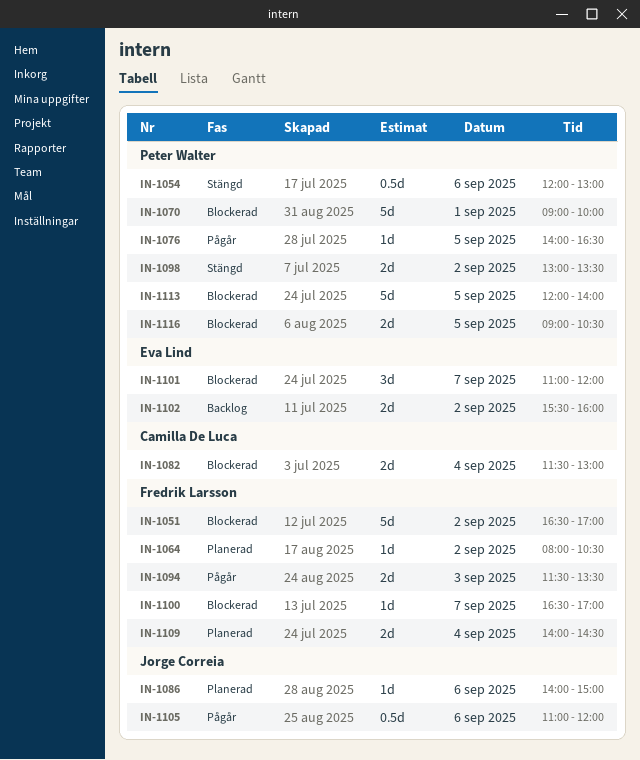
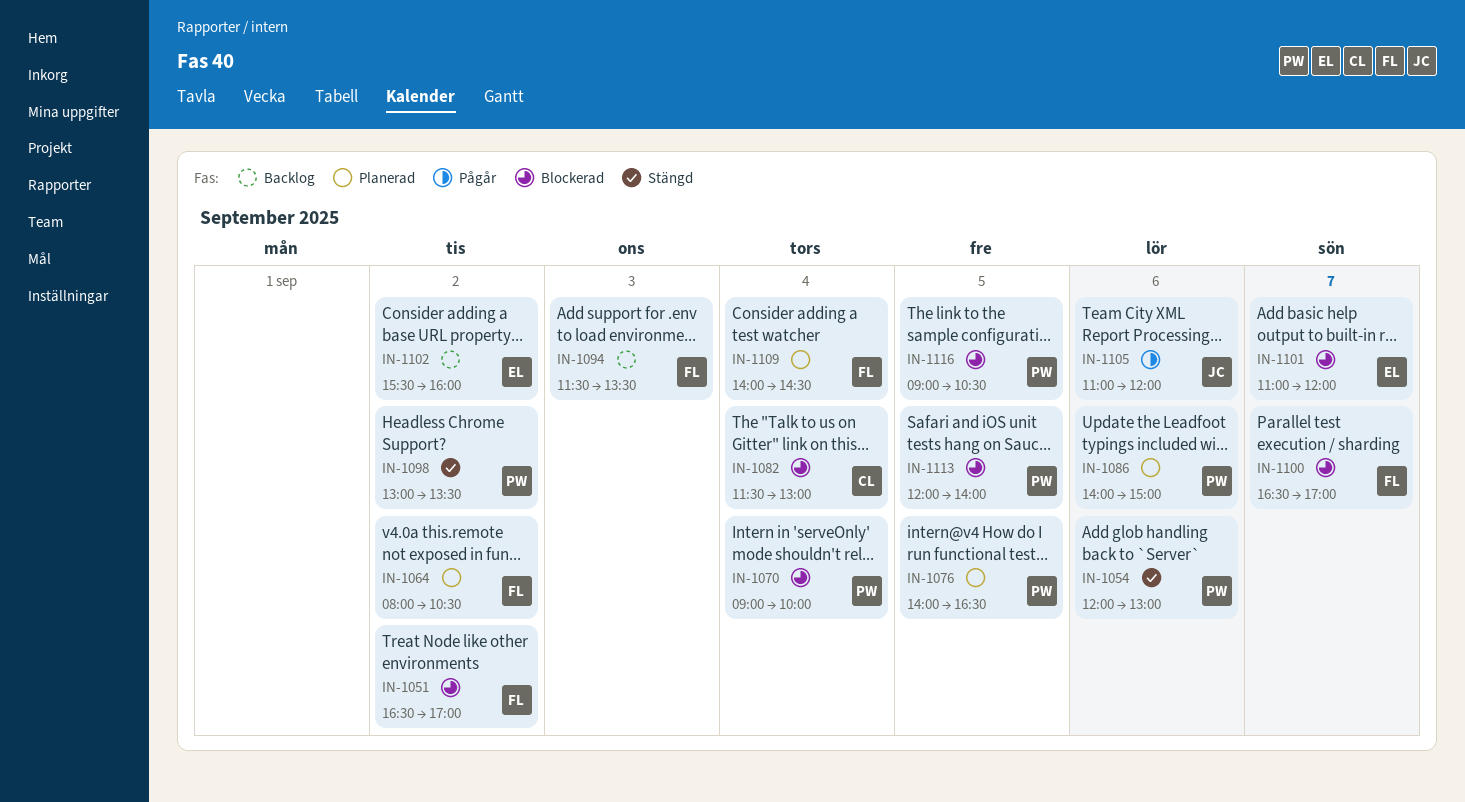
IN-1070, day: Sep 1 -> Sep 4
IN-1076, status: Pågår -> Planerad
IN-1086, owner: Jorge Correia -> Peter Walter
IN-1094, status: Pågår -> Backlog

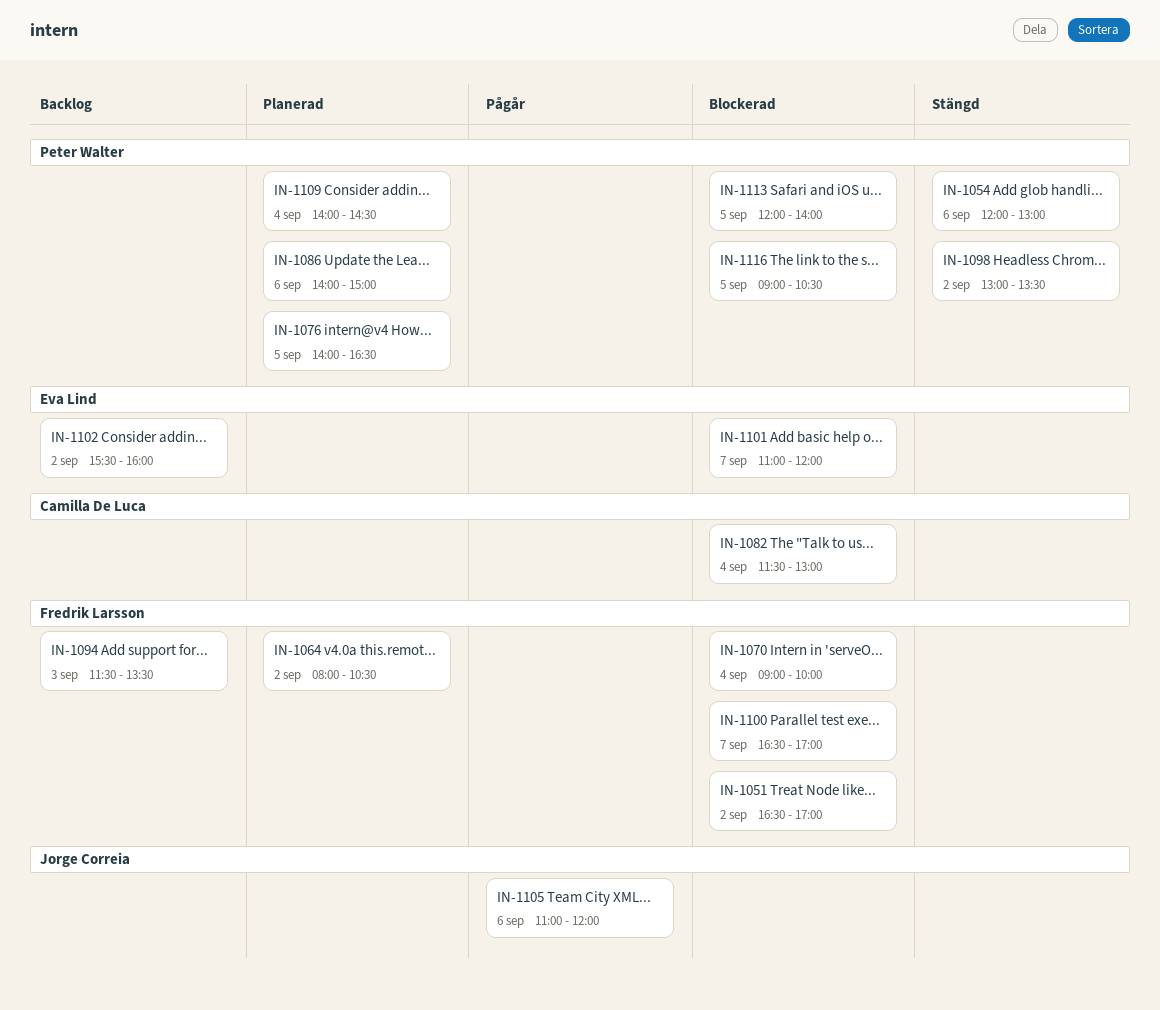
IN-1070, owner: Peter Walter -> Fredrik Larsson
IN-1109, owner: Fredrik Larsson -> Peter Walter

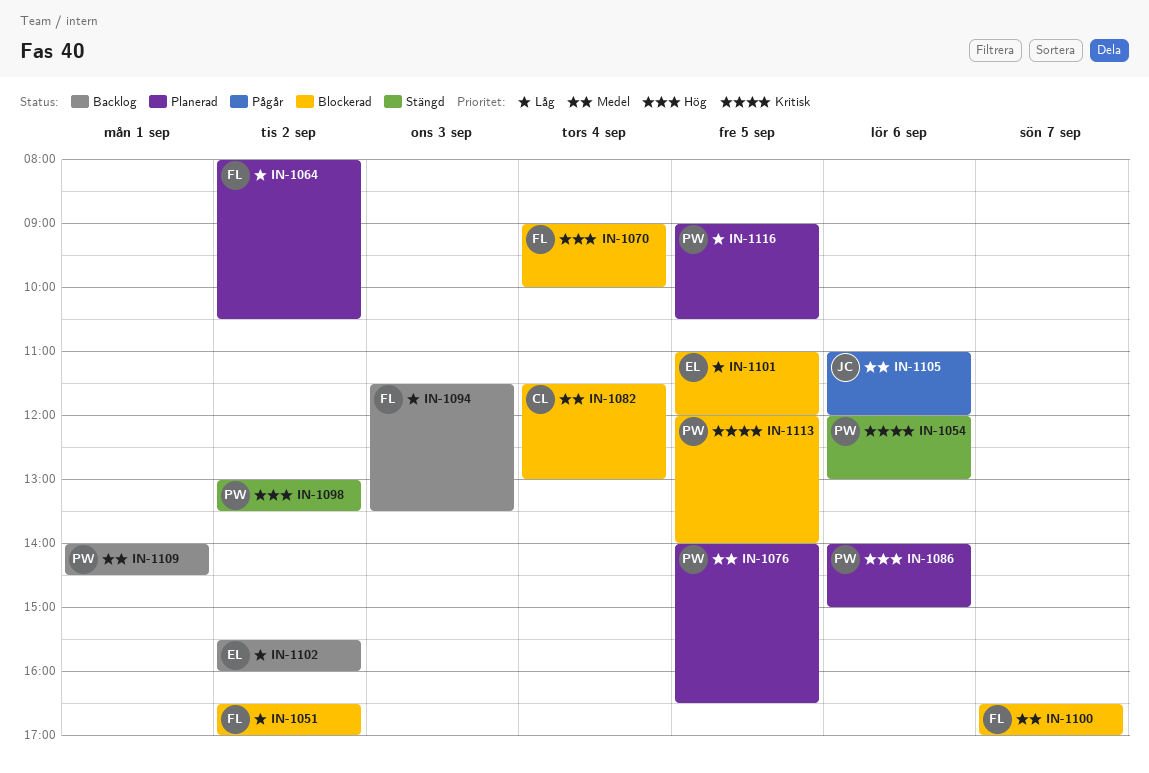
IN-1101, day: Sep 7 -> Sep 5
IN-1109, status: Planerad -> Backlog
IN-1109, day: Sep 4 -> Sep 1
IN-1116, status: Blockerad -> Planerad

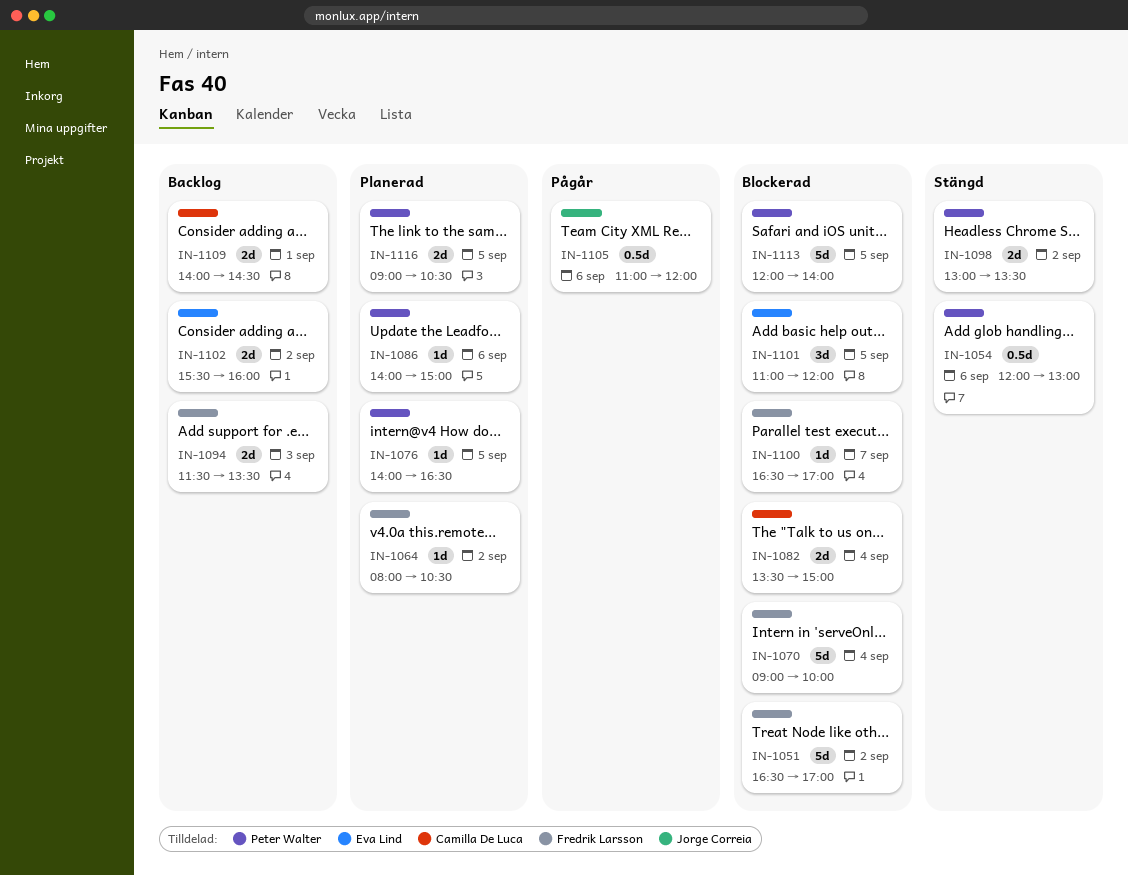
IN-1082, begins: 11:30 -> 13:30
IN-1082, ends: 13:00 -> 15:00
IN-1109, owner: Peter Walter -> Camilla De Luca

